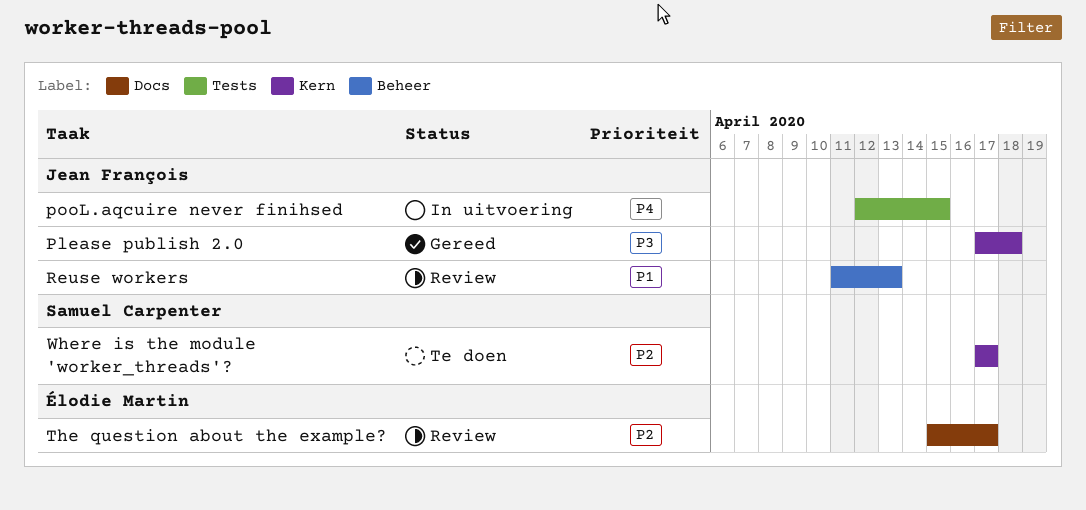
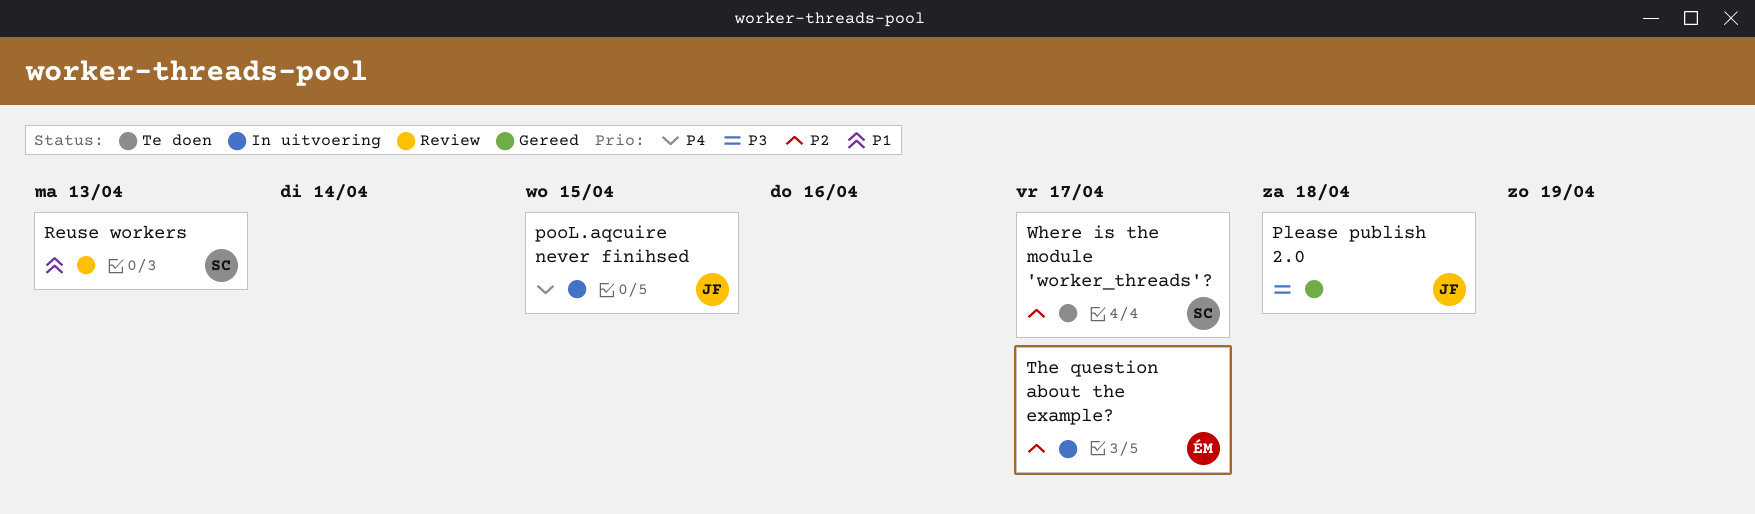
Reuse workers, owner: Jean François -> Samuel Carpenter
The question about the example?, status: Review -> In uitvoering

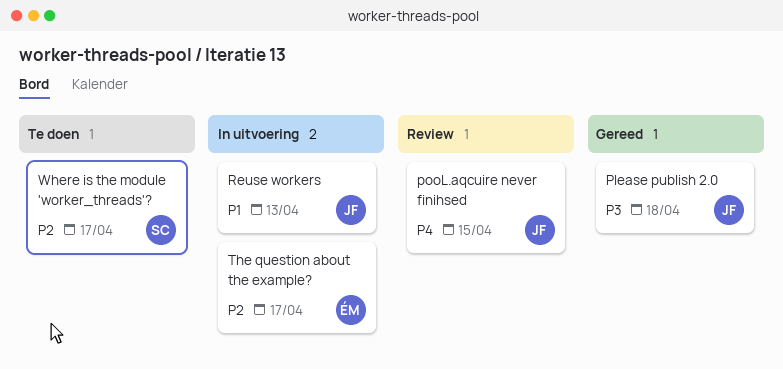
pooL.aqcuire never finihsed, status: In uitvoering -> Review
Reuse workers, status: Review -> In uitvoering
Reuse workers, owner: SC -> JF

